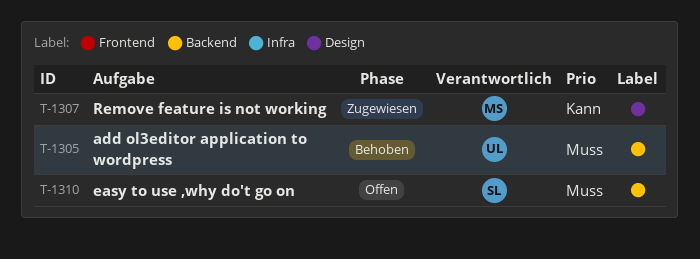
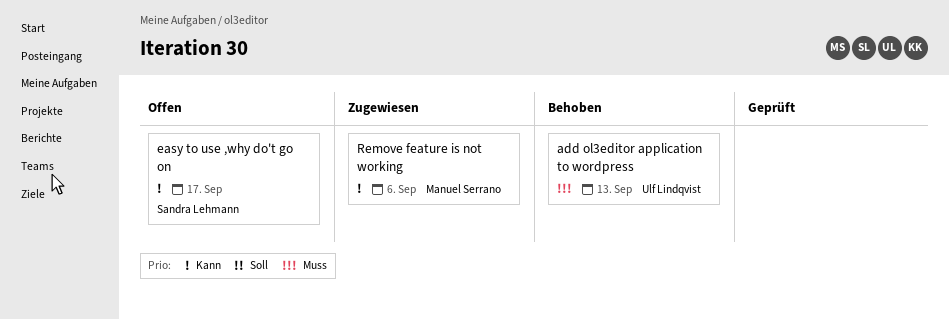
easy to use ,why do't go on, priority: Muss -> Kann

